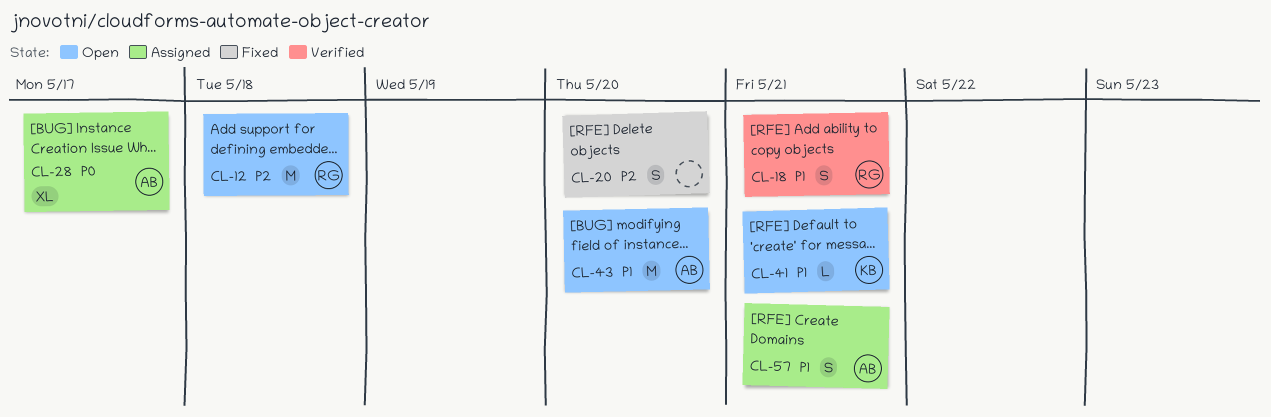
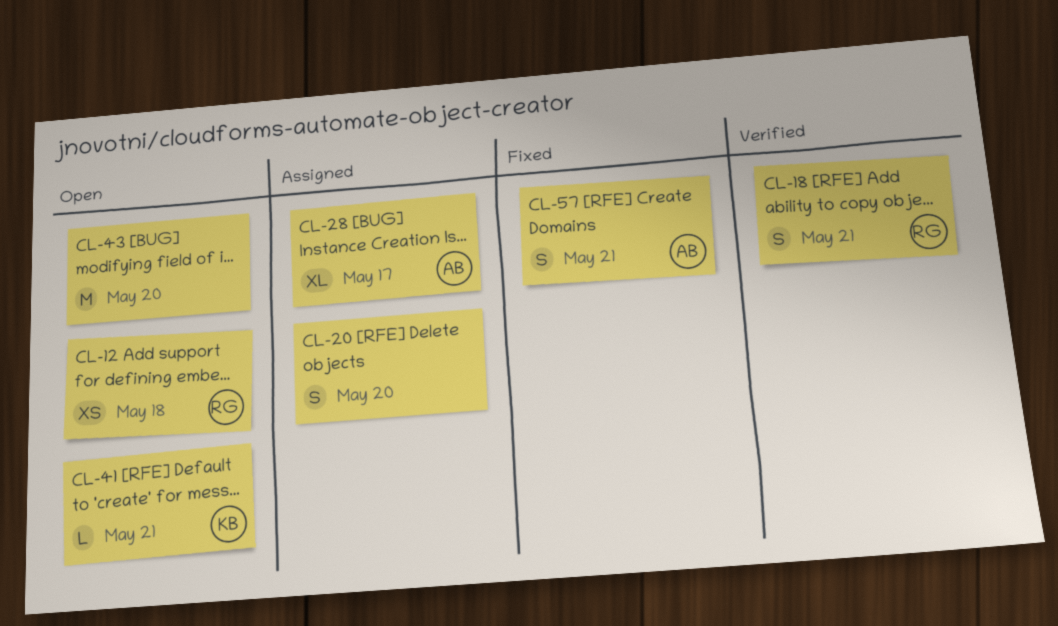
CL-12, estimate: M -> XS
CL-20, status: Fixed -> Assigned
CL-43, owner: AB -> none
CL-57, status: Assigned -> Fixed

